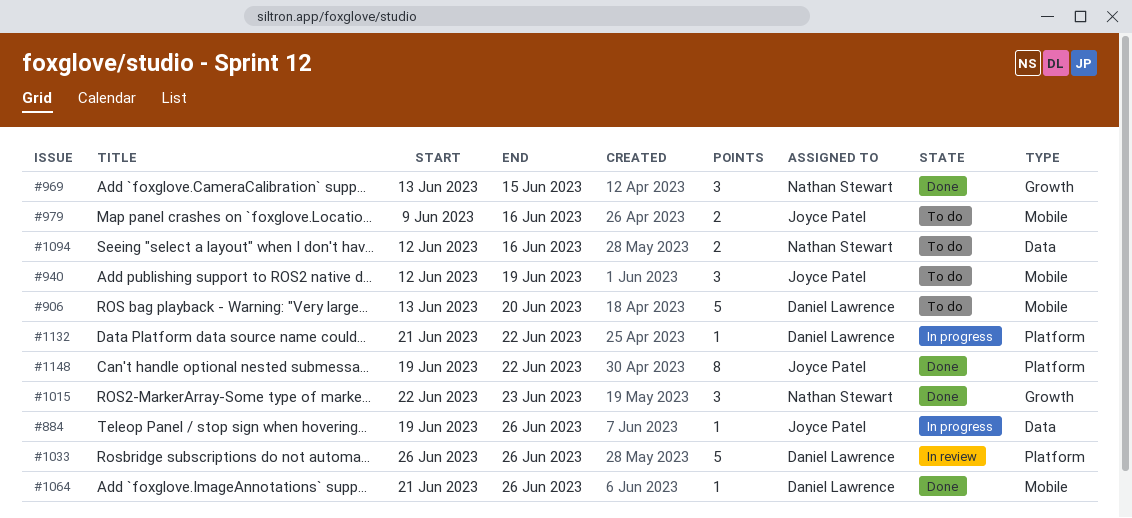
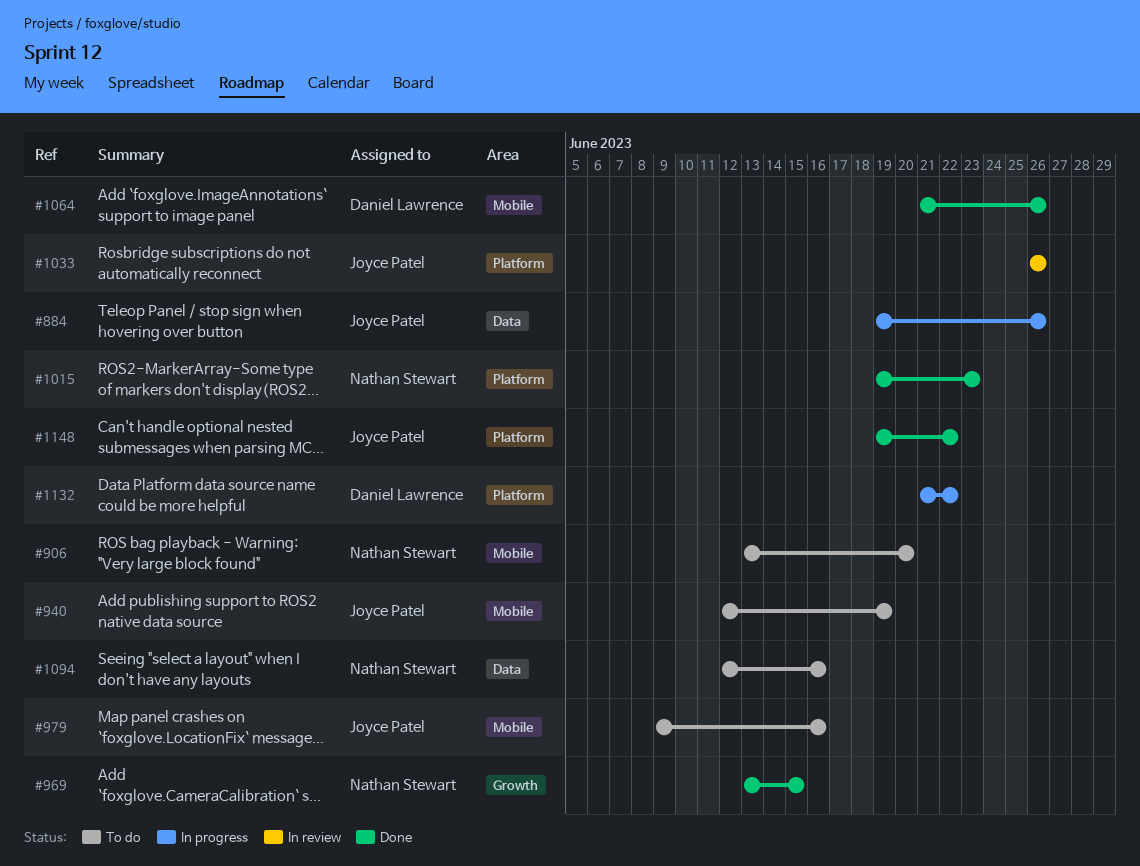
#906, owner: Daniel Lawrence -> Nathan Stewart
#1015, label: Growth -> Platform
#1015, start: Jun 22 -> Jun 19
#1033, owner: Daniel Lawrence -> Joyce Patel

